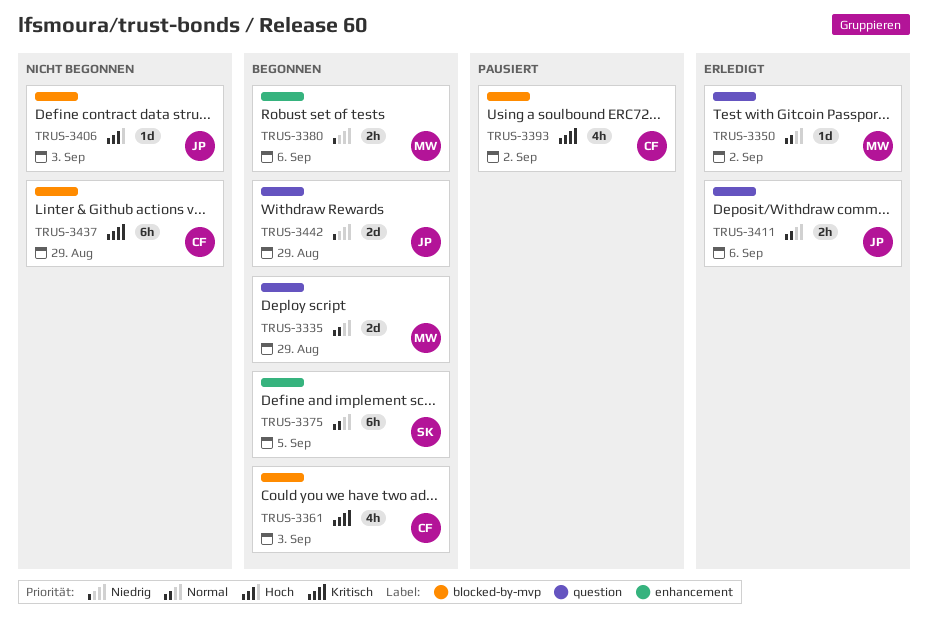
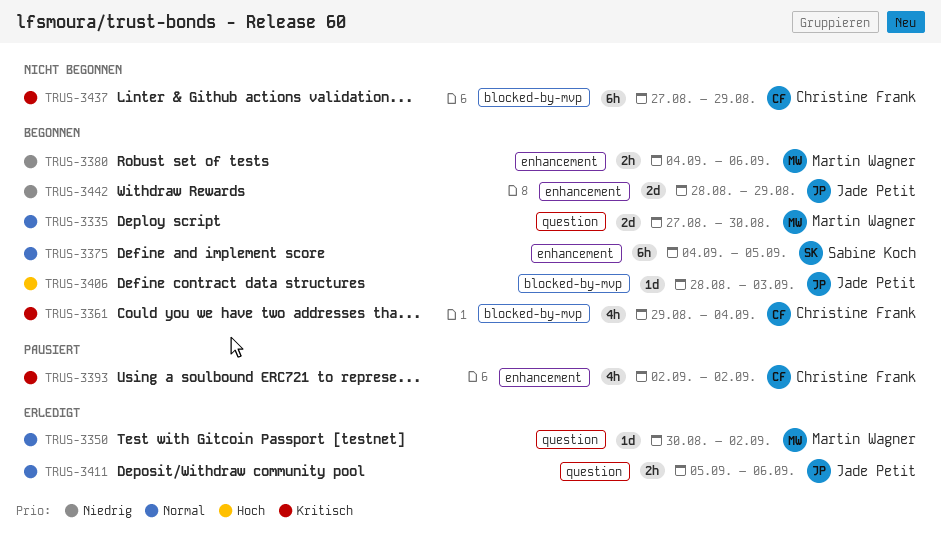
TRUS-3335, due: Aug 29 -> Aug 30
TRUS-3361, due: Sep 3 -> Sep 4
TRUS-3393, label: blocked-by-mvp -> enhancement
TRUS-3406, status: Nicht begonnen -> Begonnen
TRUS-3442, label: question -> enhancement

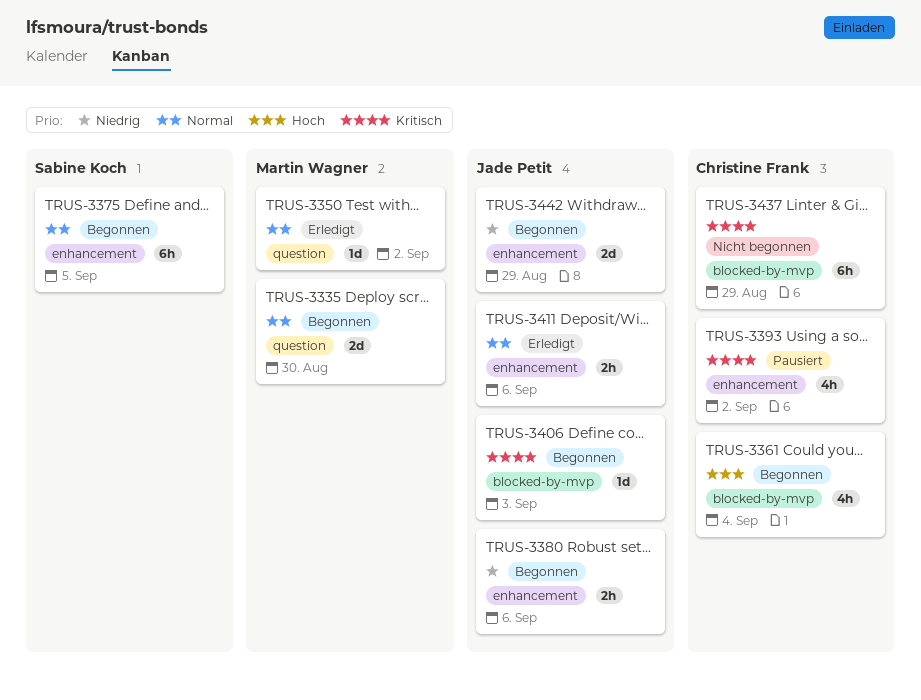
TRUS-3361, priority: Kritisch -> Hoch
TRUS-3380, owner: Martin Wagner -> Jade Petit
TRUS-3406, priority: Hoch -> Kritisch
TRUS-3411, label: question -> enhancement

